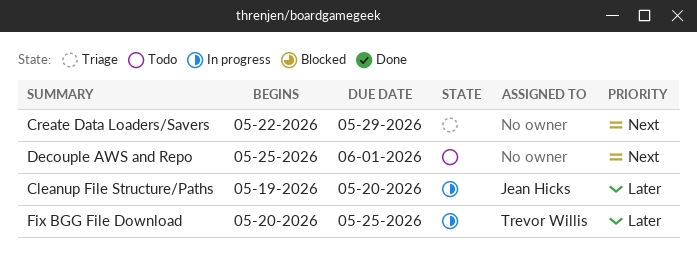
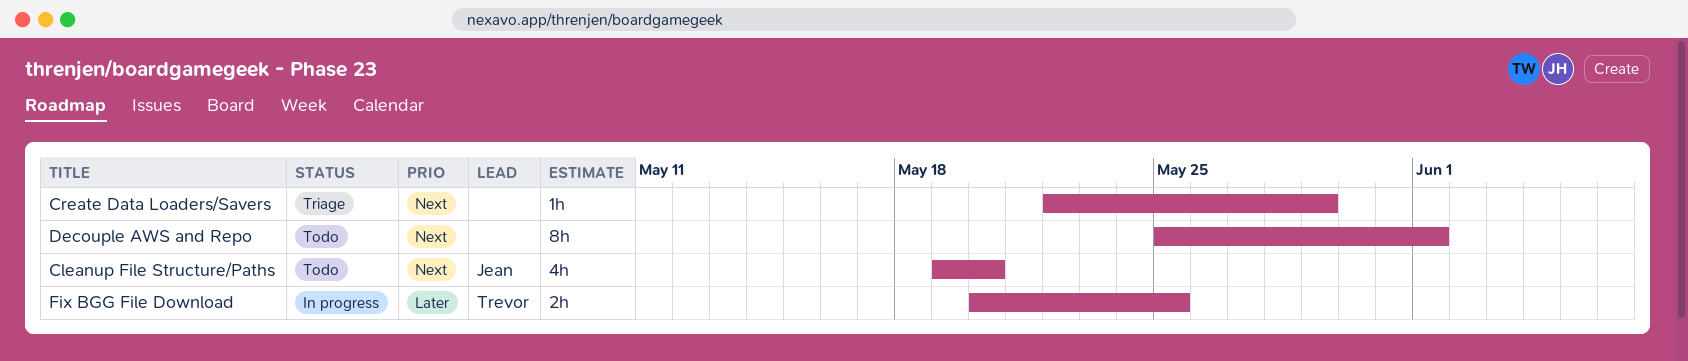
Cleanup File Structure/Paths, status: In progress -> Todo
Cleanup File Structure/Paths, priority: Later -> Next

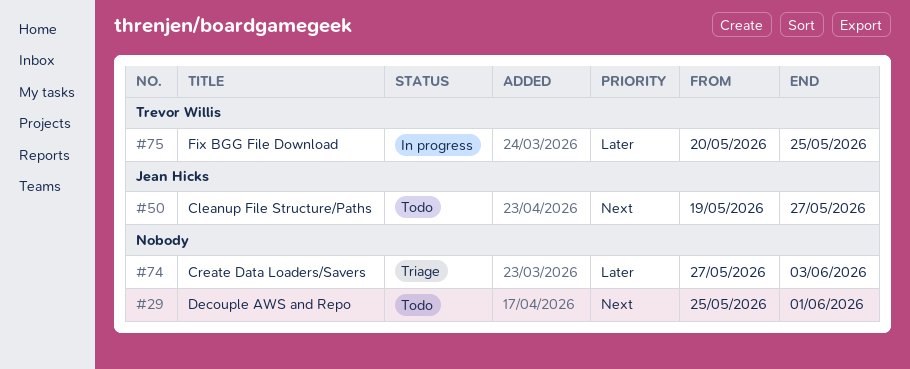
Cleanup File Structure/Paths, due: May 20 -> May 27
Create Data Loaders/Savers, priority: Next -> Later
Create Data Loaders/Savers, start: May 22 -> May 27
Create Data Loaders/Savers, due: May 29 -> Jun 3

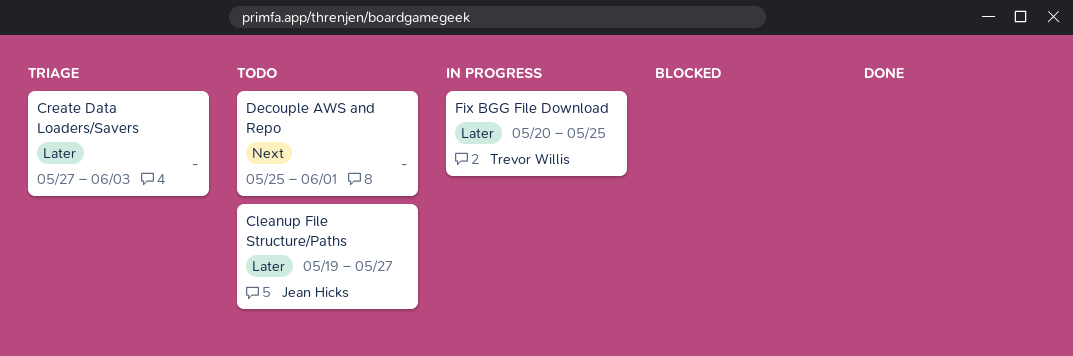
Cleanup File Structure/Paths, priority: Next -> Later

